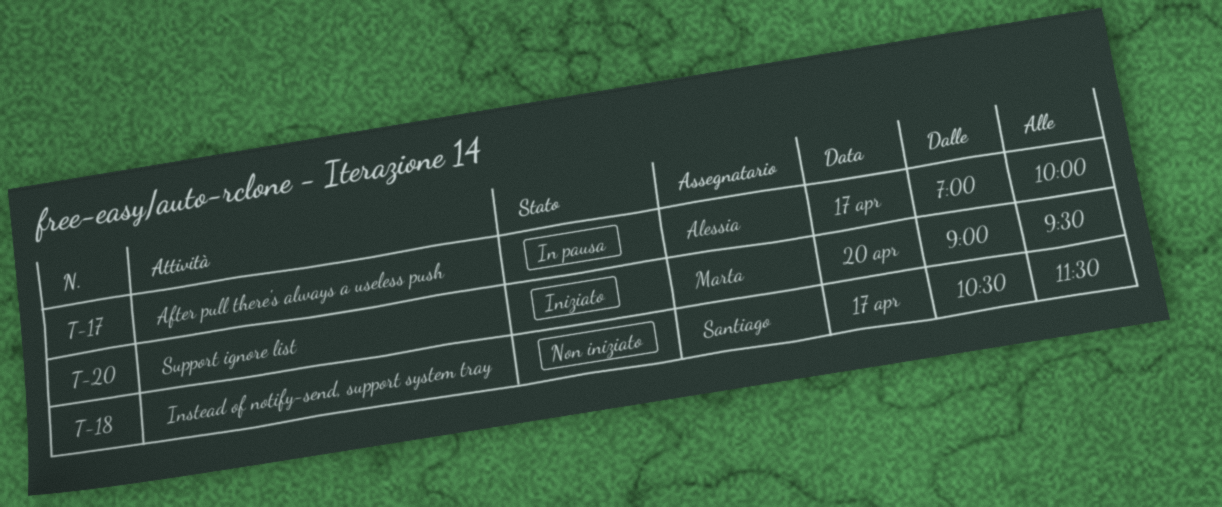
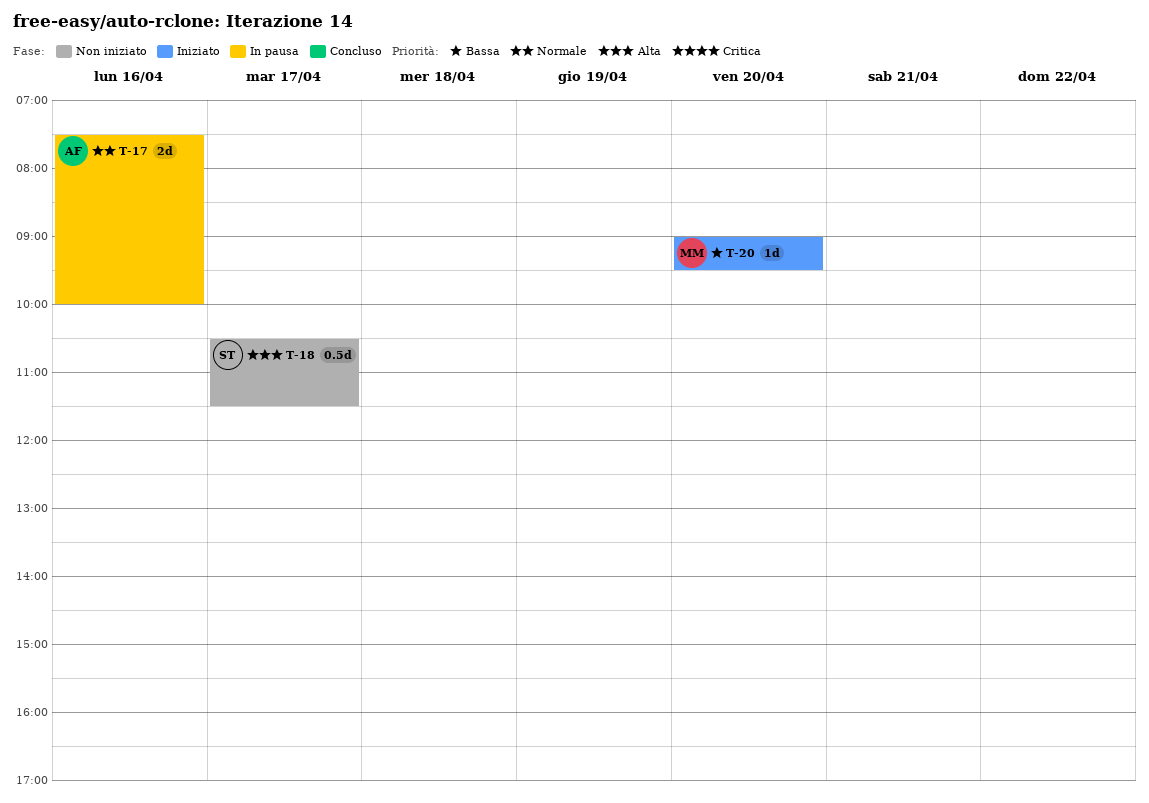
T-17, day: Apr 17 -> Apr 16
T-17, begins: 07:00 -> 07:30

